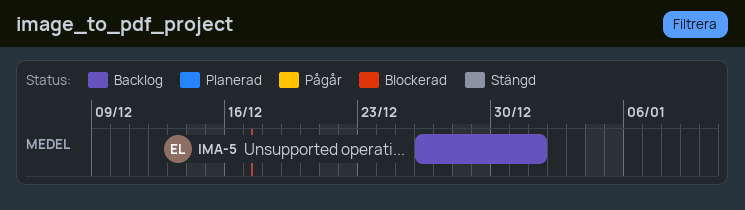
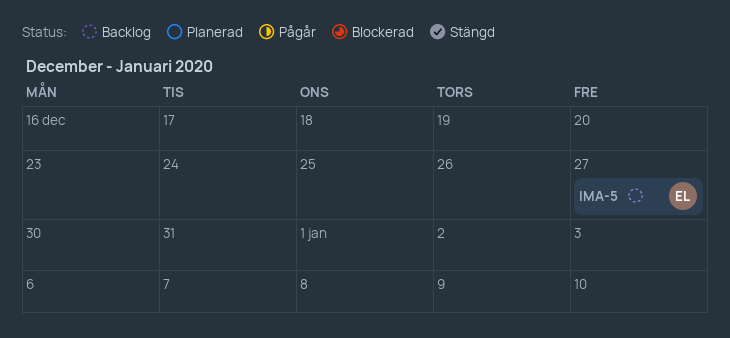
IMA-5, due: Jan 1 -> Dec 27

